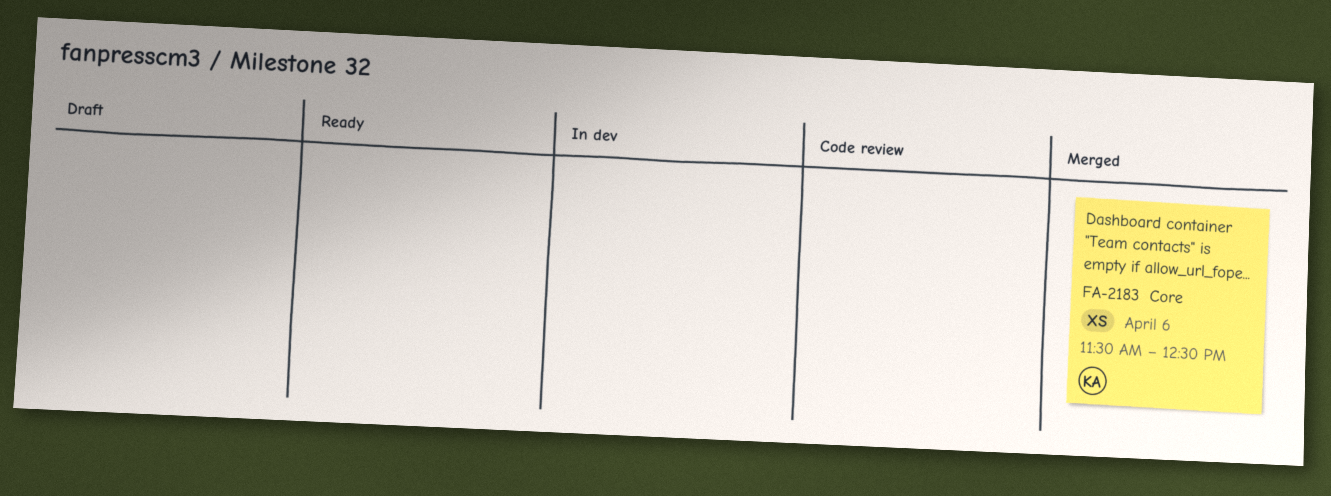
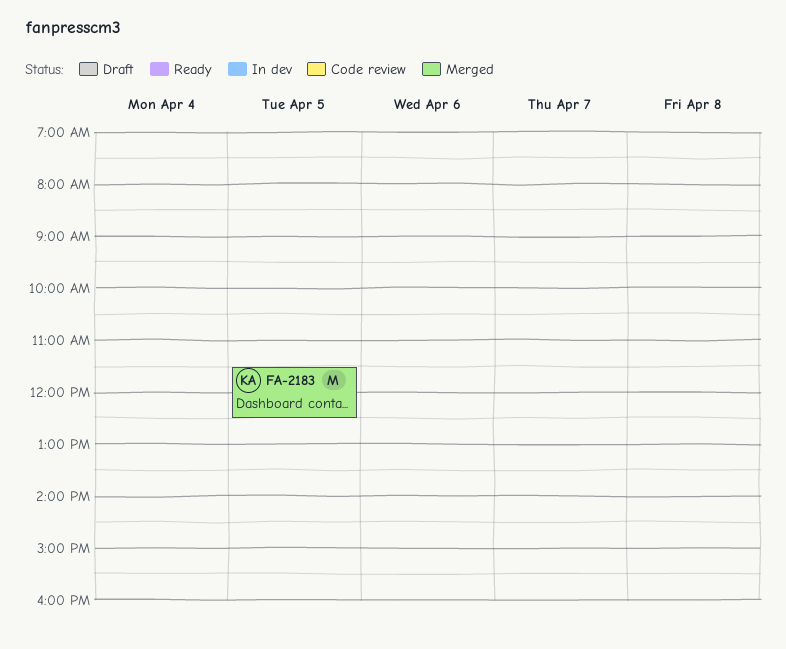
FA-2183, estimate: XS -> M
FA-2183, day: Apr 6 -> Apr 5

